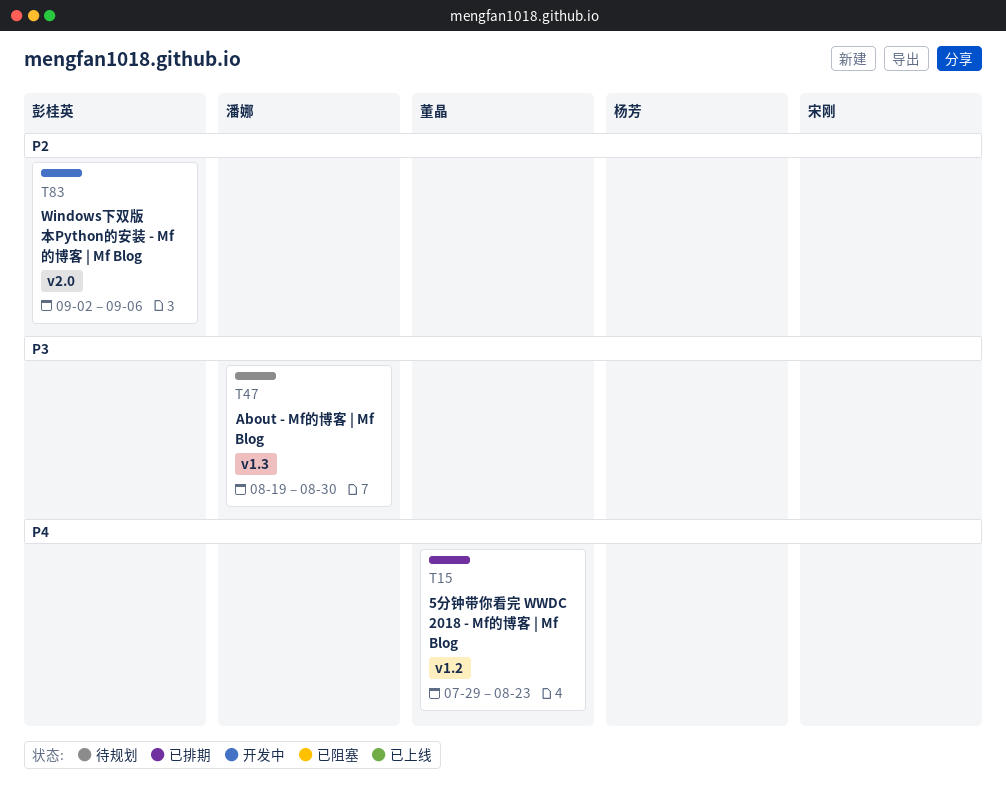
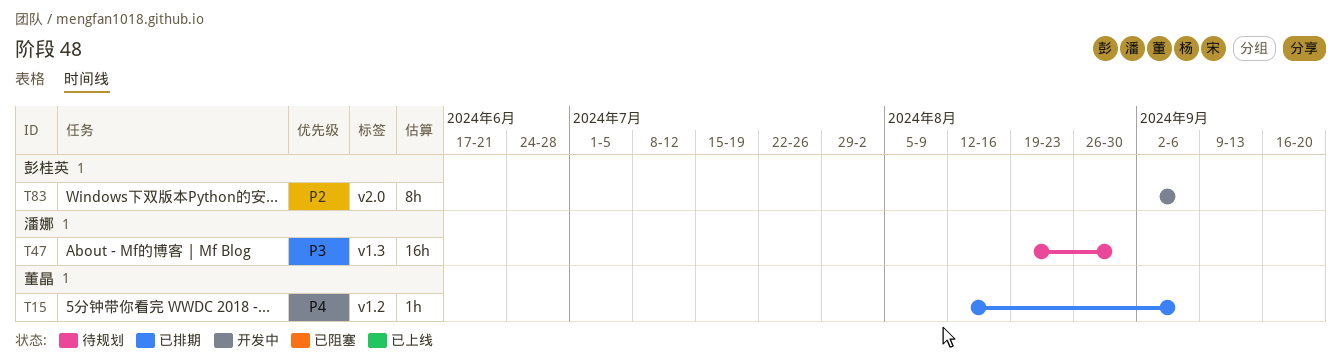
T15, start: Jul 29 -> Aug 12
T15, due: Aug 23 -> Sep 6

